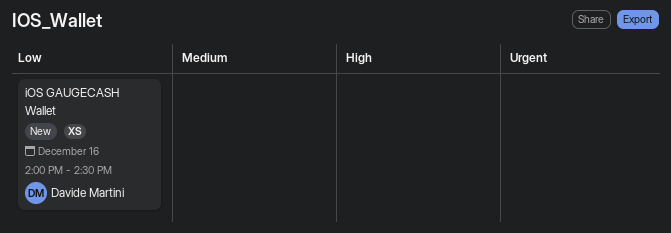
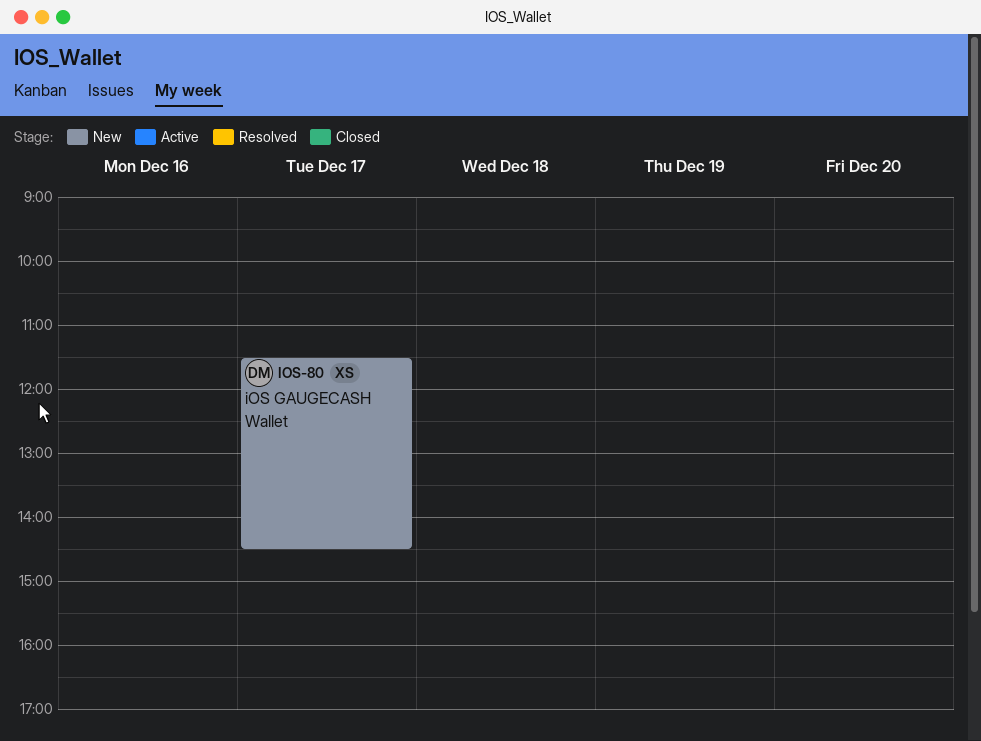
iOS GAUGECASH Wallet, day: Dec 16 -> Dec 17
iOS GAUGECASH Wallet, begins: 14:00 -> 11:30

